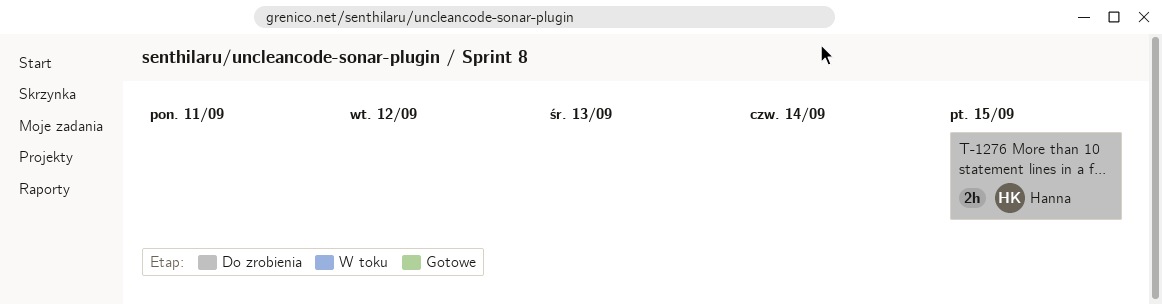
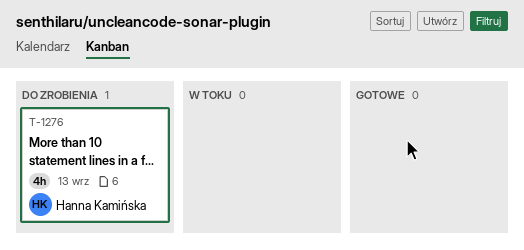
T-1276, estimate: 2h -> 4h
T-1276, due: Sep 15 -> Sep 13

